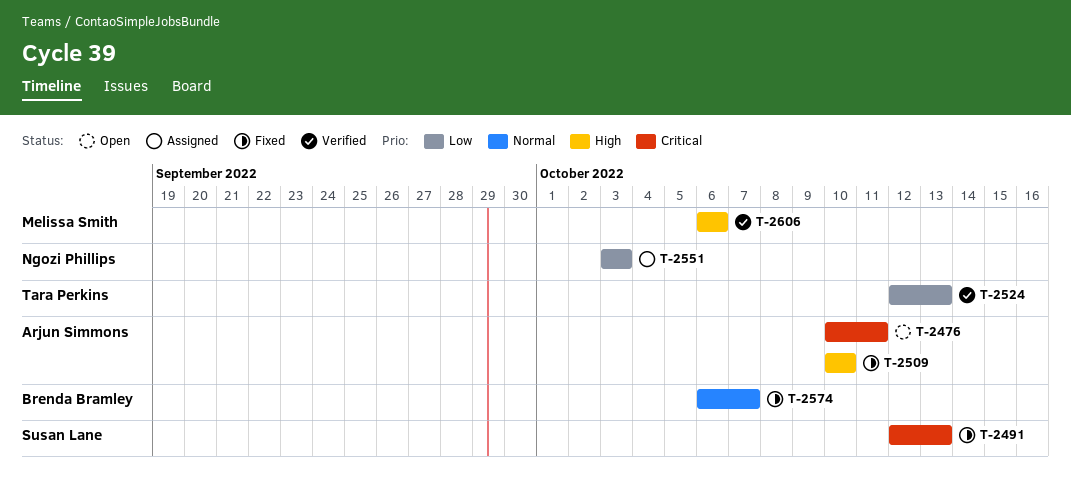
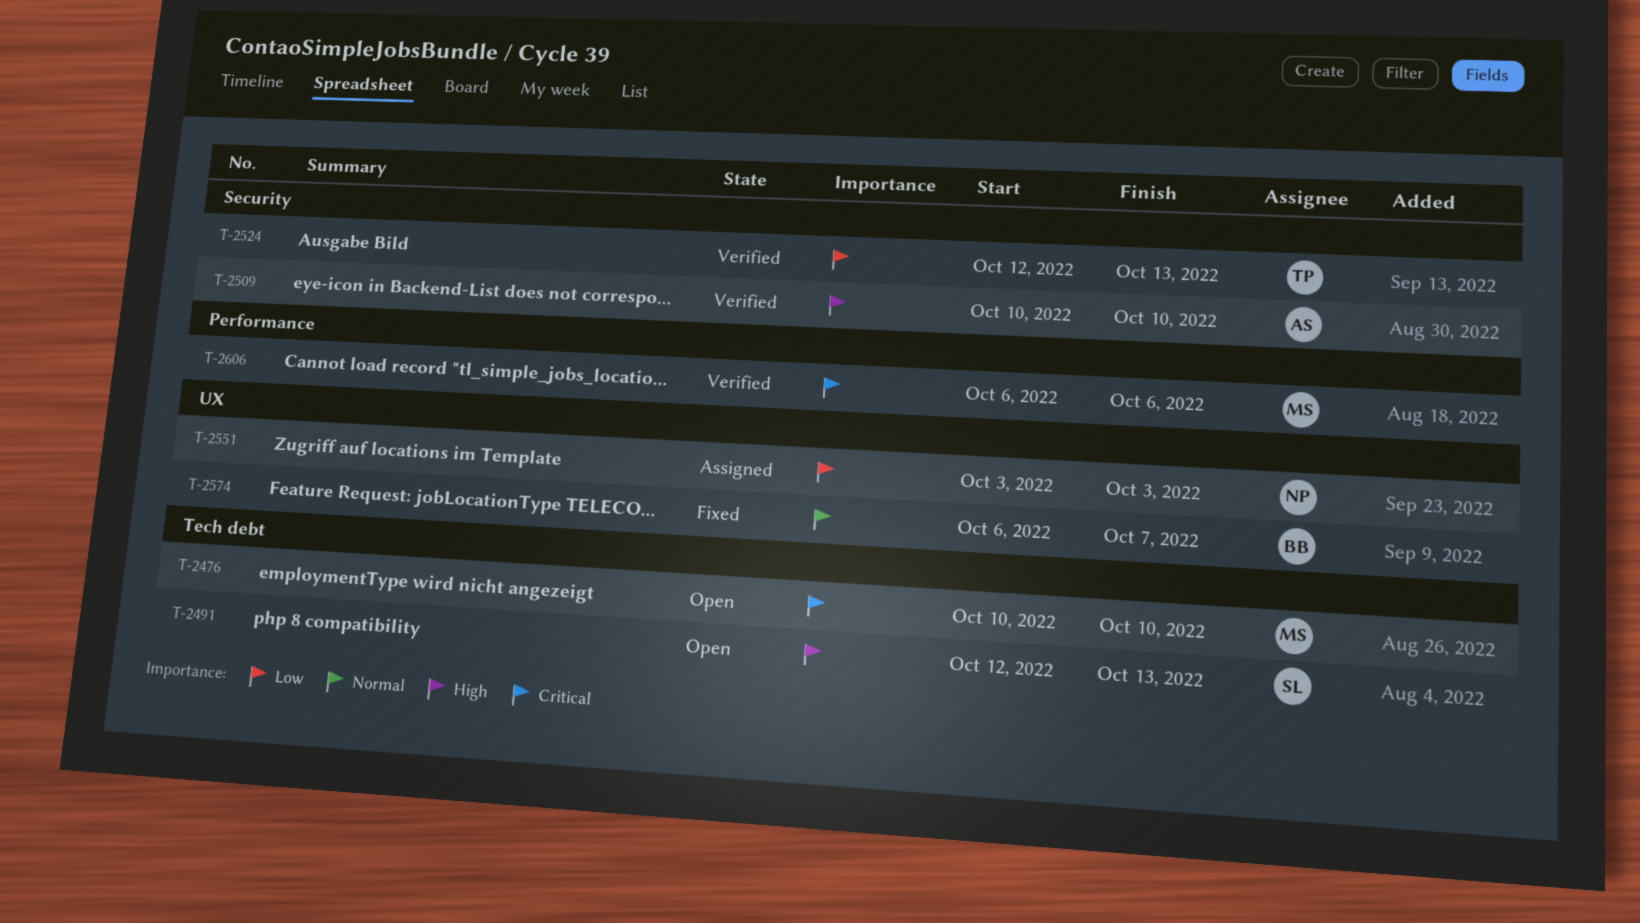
T-2476, owner: Arjun Simmons -> Melissa Smith
T-2476, due: Oct 11 -> Oct 10
T-2491, status: Fixed -> Open
T-2491, priority: Critical -> High
T-2509, status: Fixed -> Verified
T-2606, priority: High -> Critical

